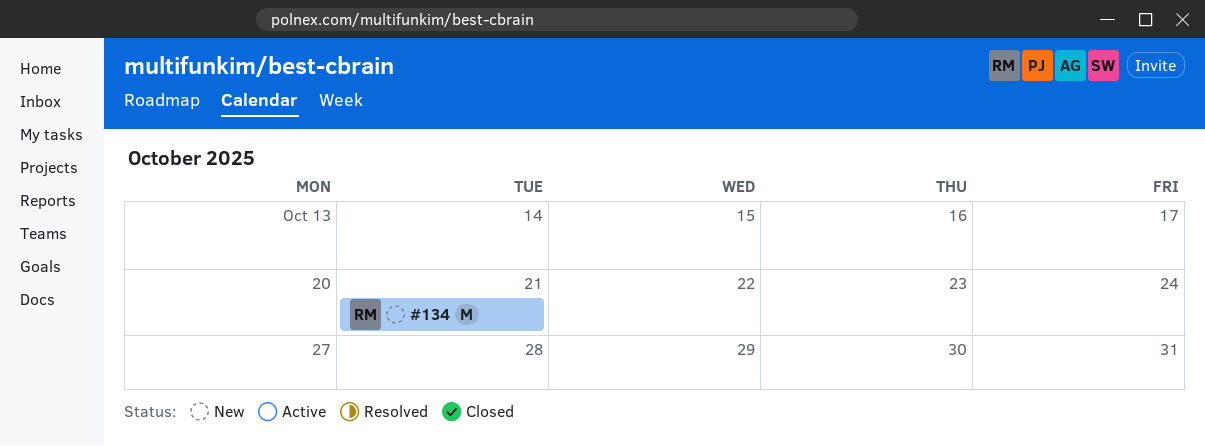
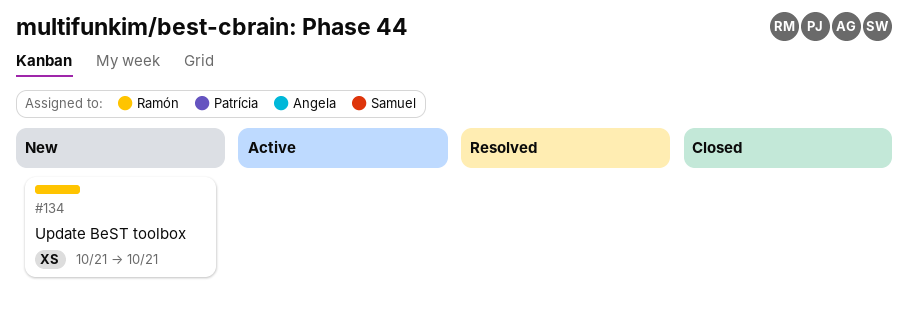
#134, estimate: M -> XS

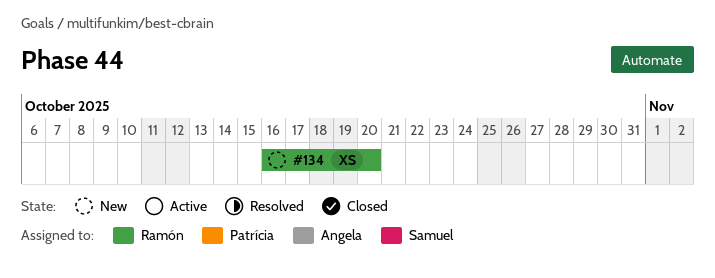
#134, start: Oct 21 -> Oct 16
#134, due: Oct 21 -> Oct 20

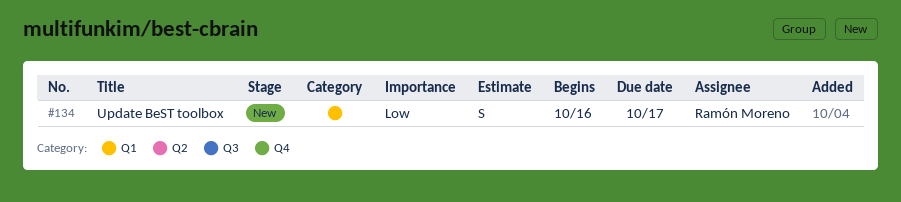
#134, estimate: XS -> S
#134, due: Oct 20 -> Oct 17

